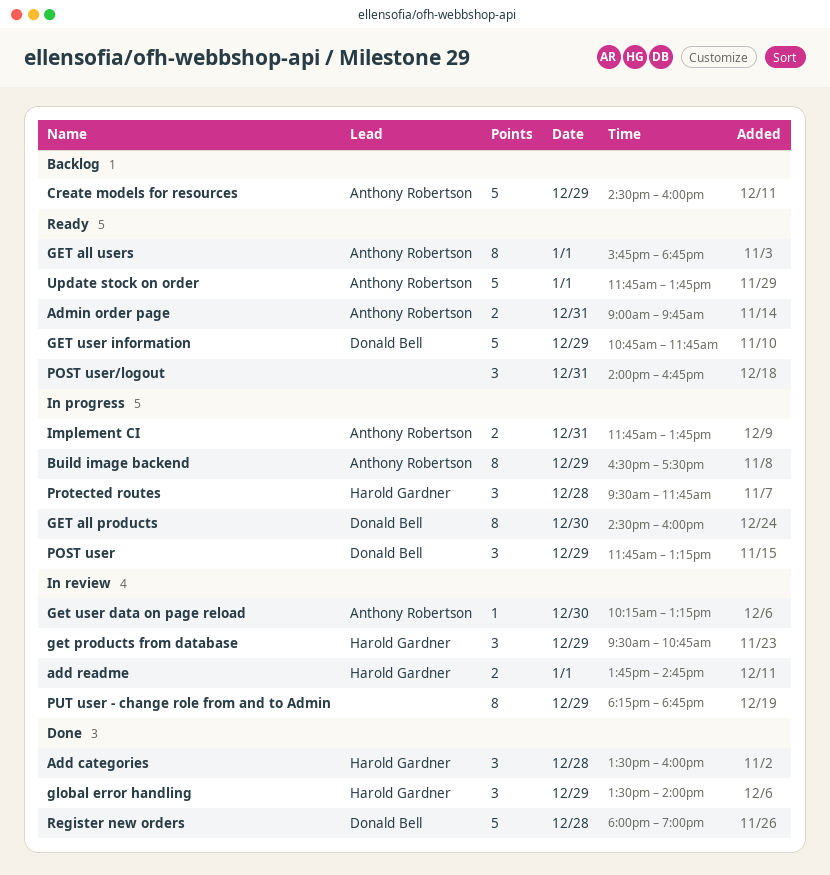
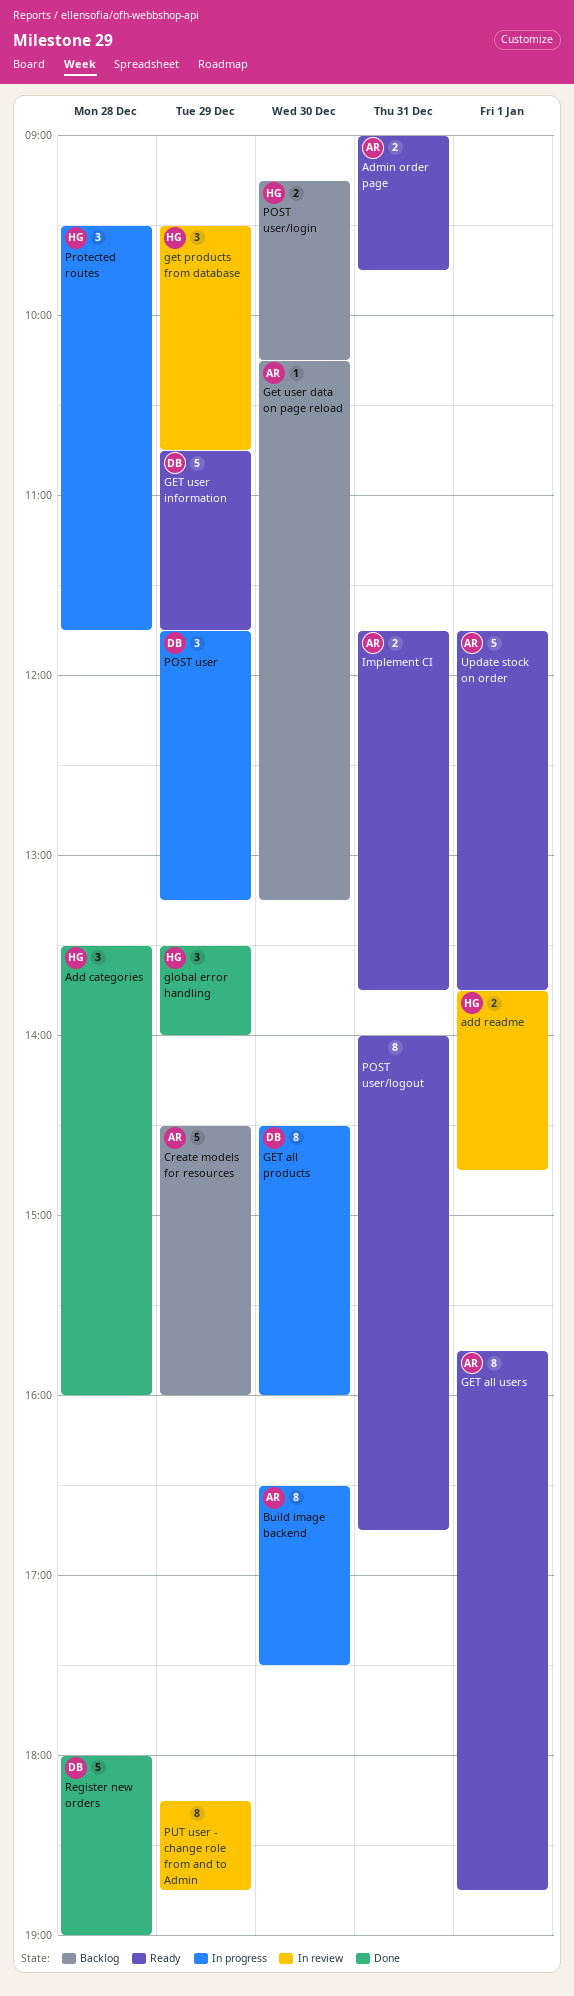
Build image backend, day: Dec 29 -> Dec 30
Get user data on page reload, status: In review -> Backlog
Implement CI, status: In progress -> Ready
POST user/login: none -> present
POST user/logout, estimate: 3 -> 8

